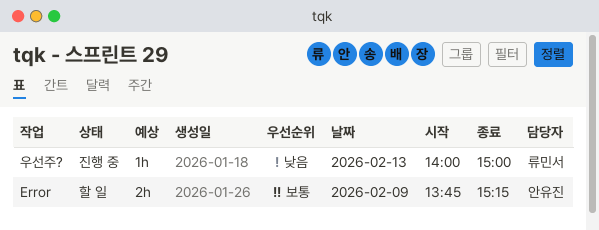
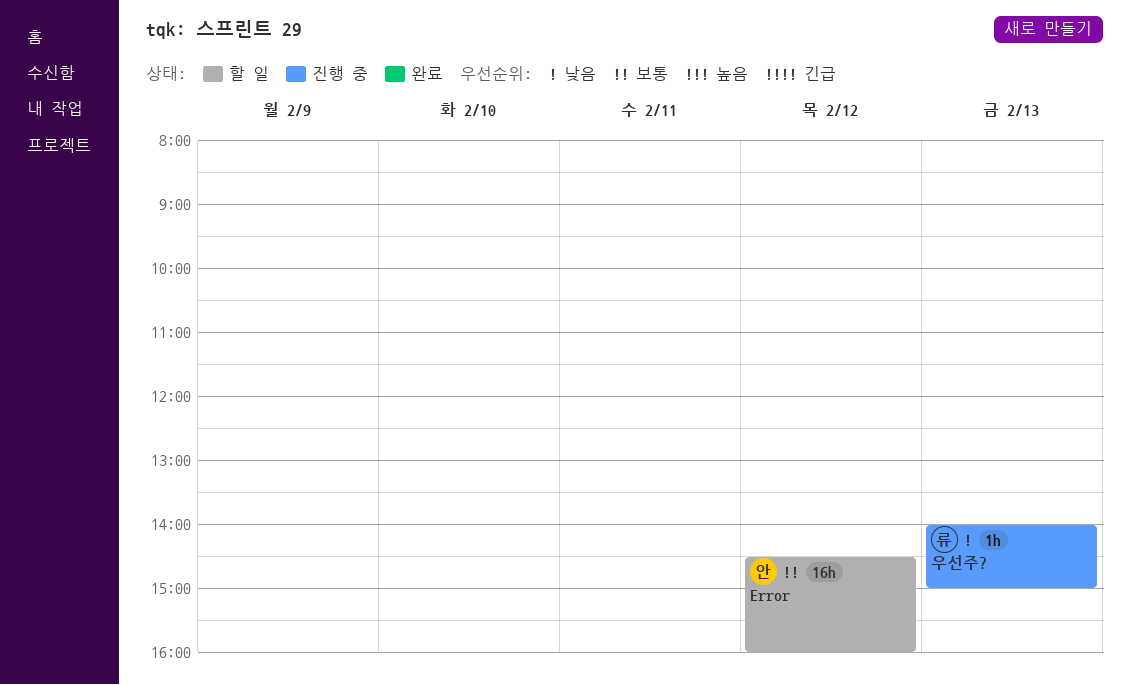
Error, estimate: 2h -> 16h
Error, day: Feb 9 -> Feb 12
Error, begins: 13:45 -> 14:30
Error, ends: 15:15 -> 16:00

